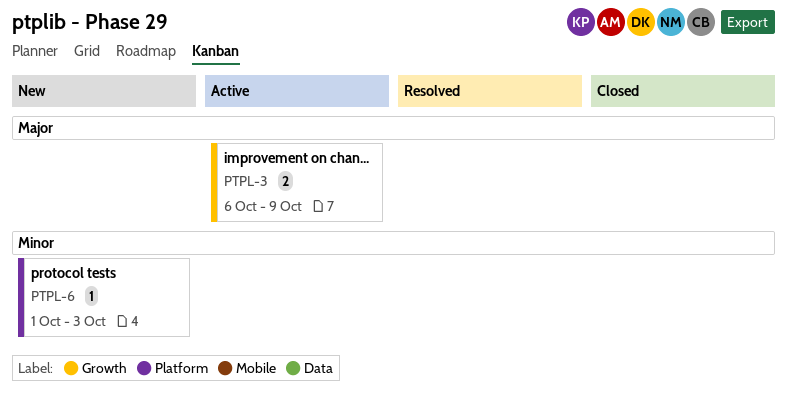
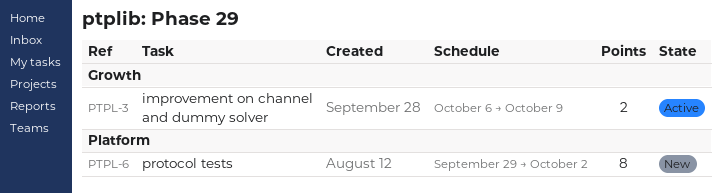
PTPL-6, estimate: 1 -> 8
PTPL-6, start: Oct 1 -> Sep 29
PTPL-6, due: Oct 3 -> Oct 2

